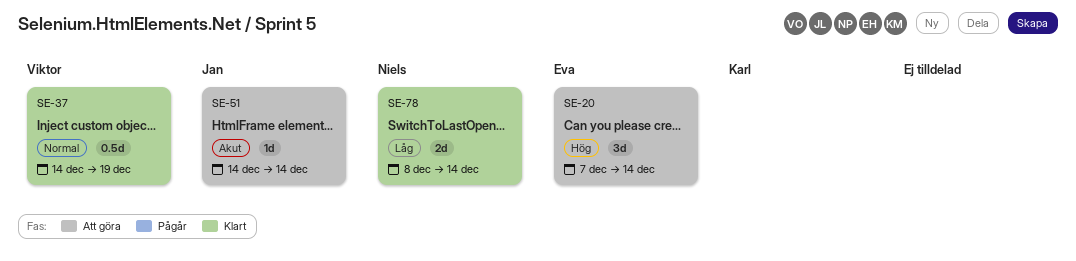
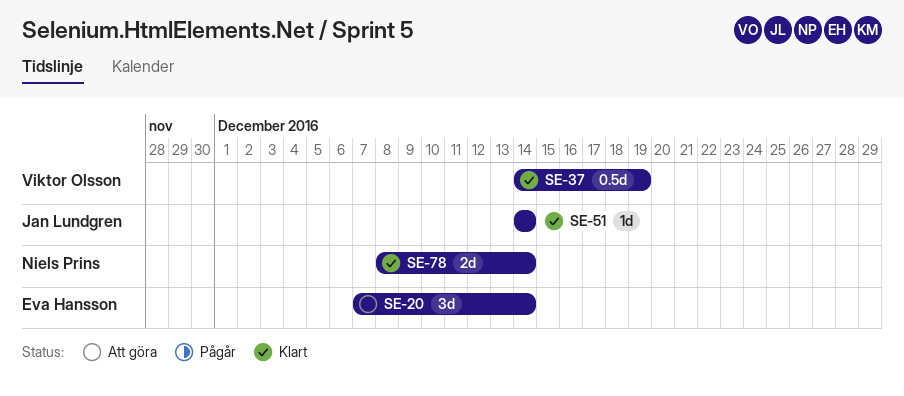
SE-51, status: Att göra -> Klart

